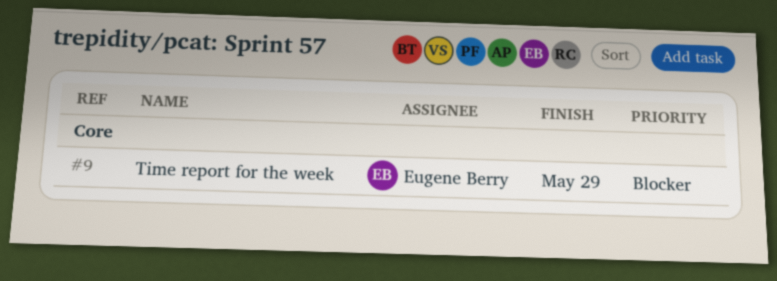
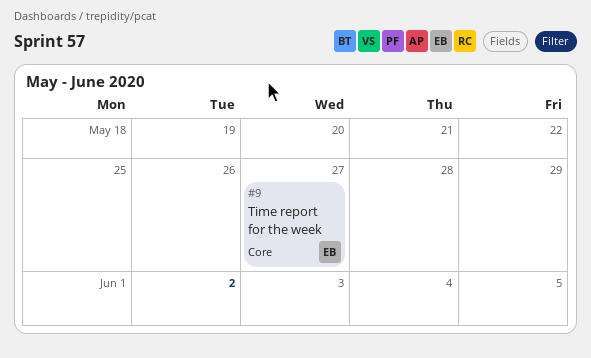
#9, due: May 29 -> May 27

